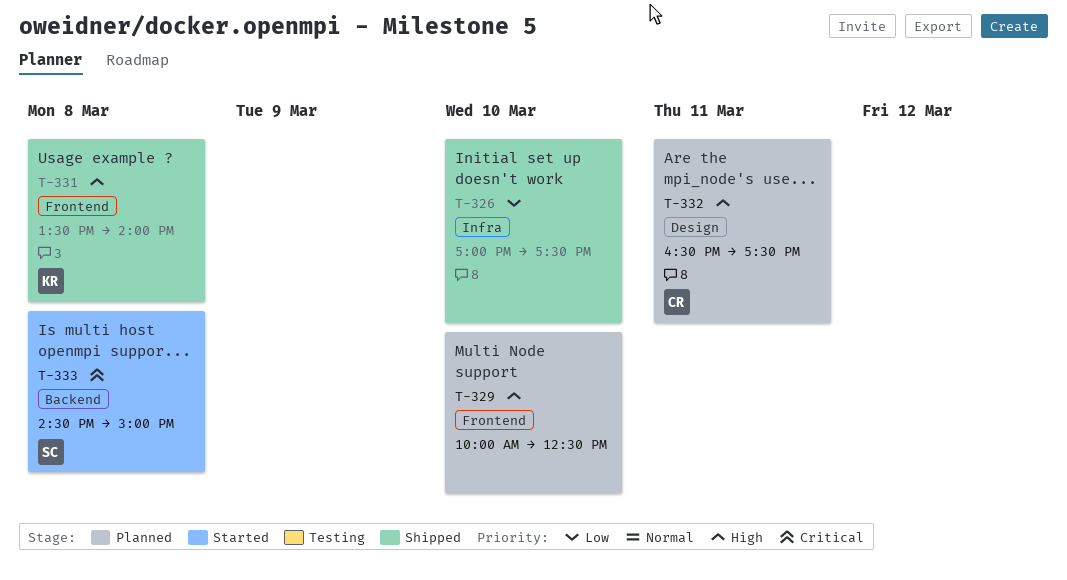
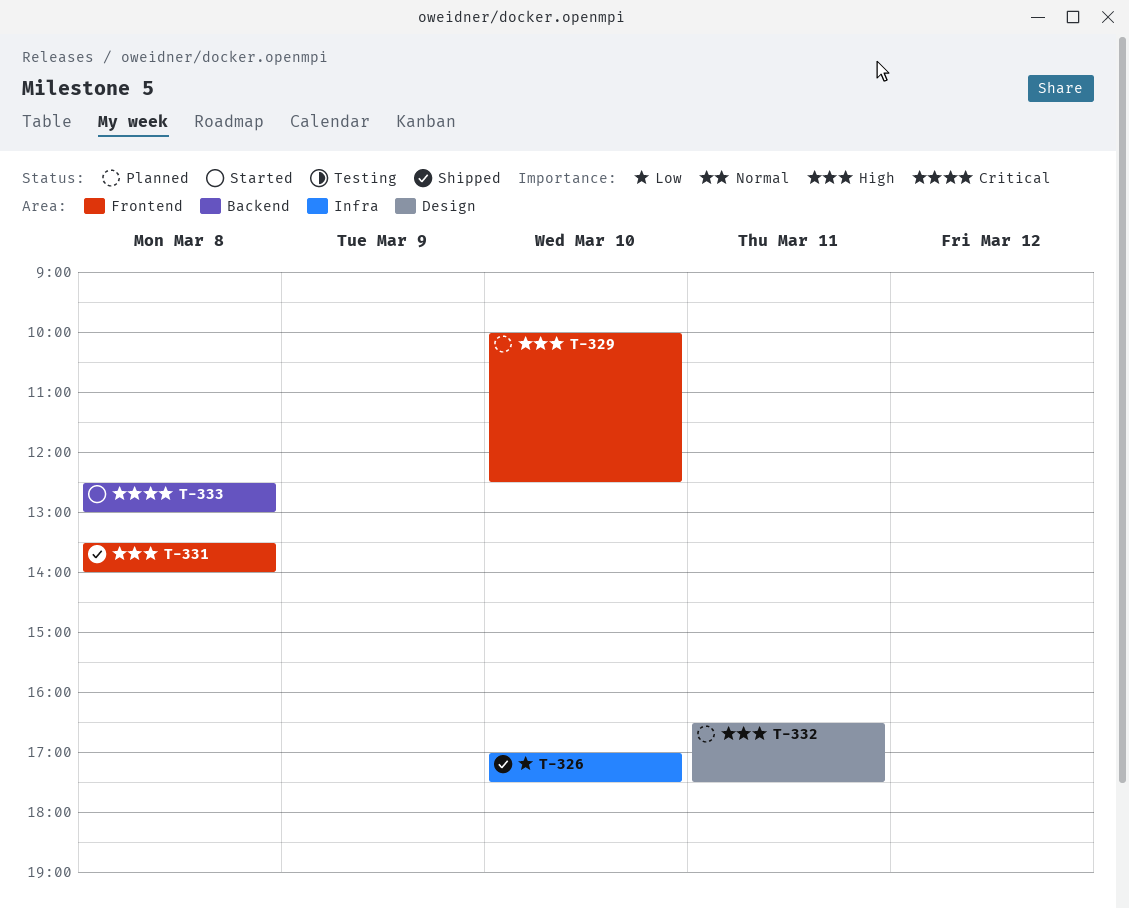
T-333, begins: 14:30 -> 12:30
T-333, ends: 15:00 -> 13:00

